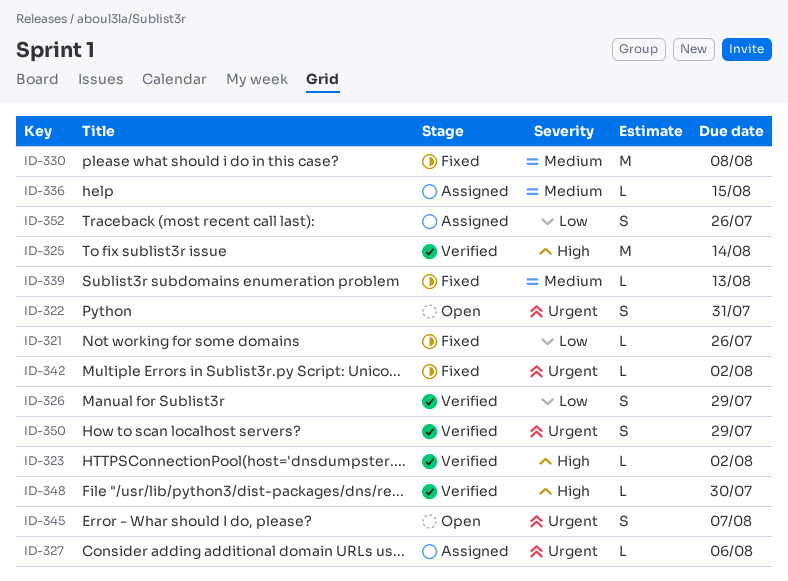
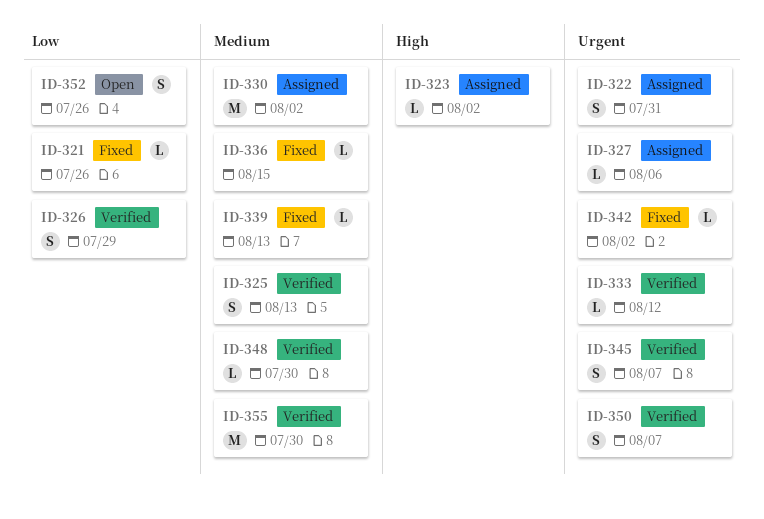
ID-322, status: Open -> Assigned
ID-323, status: Verified -> Assigned
ID-325, priority: High -> Medium
ID-325, estimate: M -> S
ID-325, due: Aug 14 -> Aug 13
ID-330, status: Fixed -> Assigned
ID-330, due: Aug 8 -> Aug 2
ID-333: none -> present
ID-336, status: Assigned -> Fixed
ID-345, status: Open -> Verified
ID-348, priority: High -> Medium
ID-350, due: Jul 29 -> Aug 7
ID-352, status: Assigned -> Open
ID-355: none -> present

